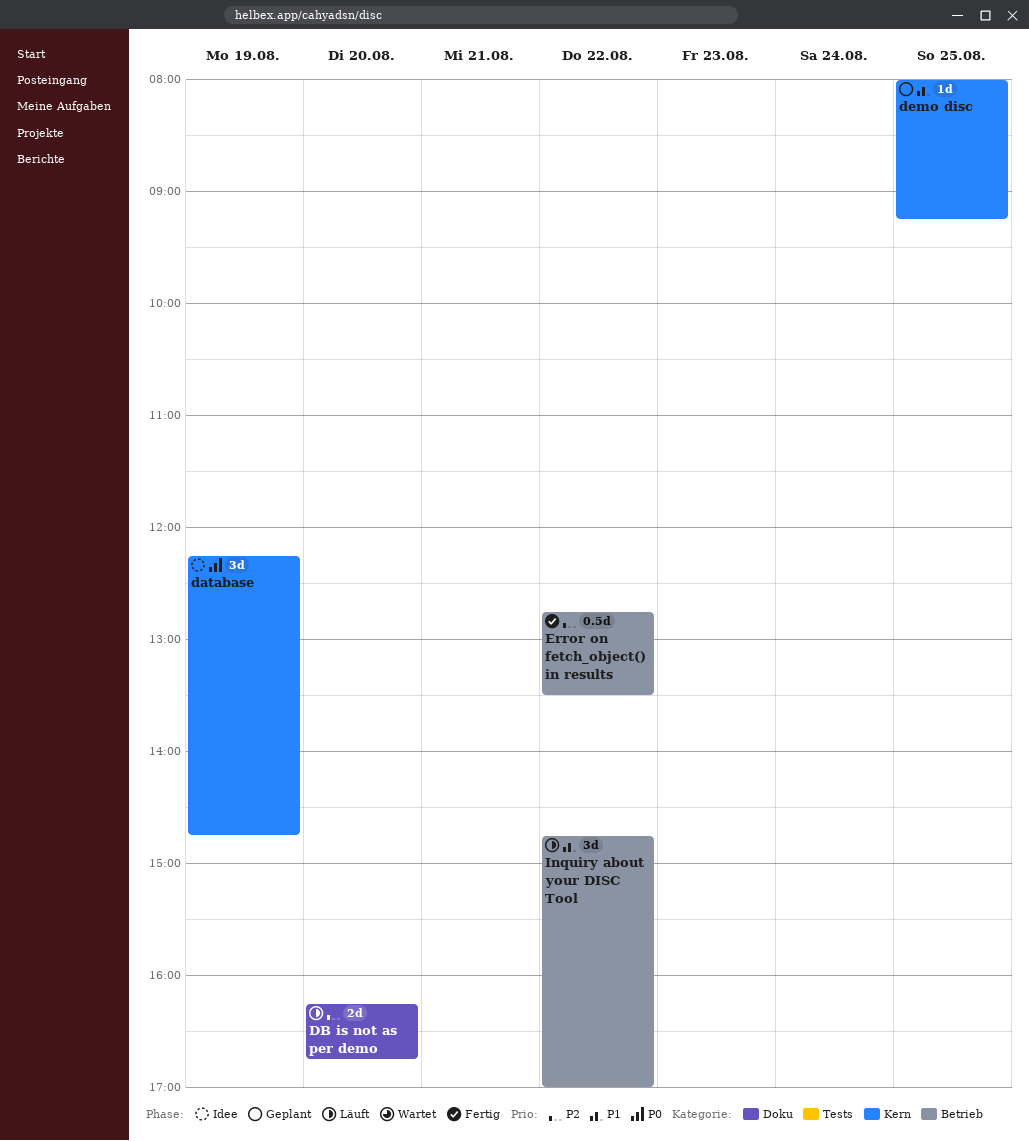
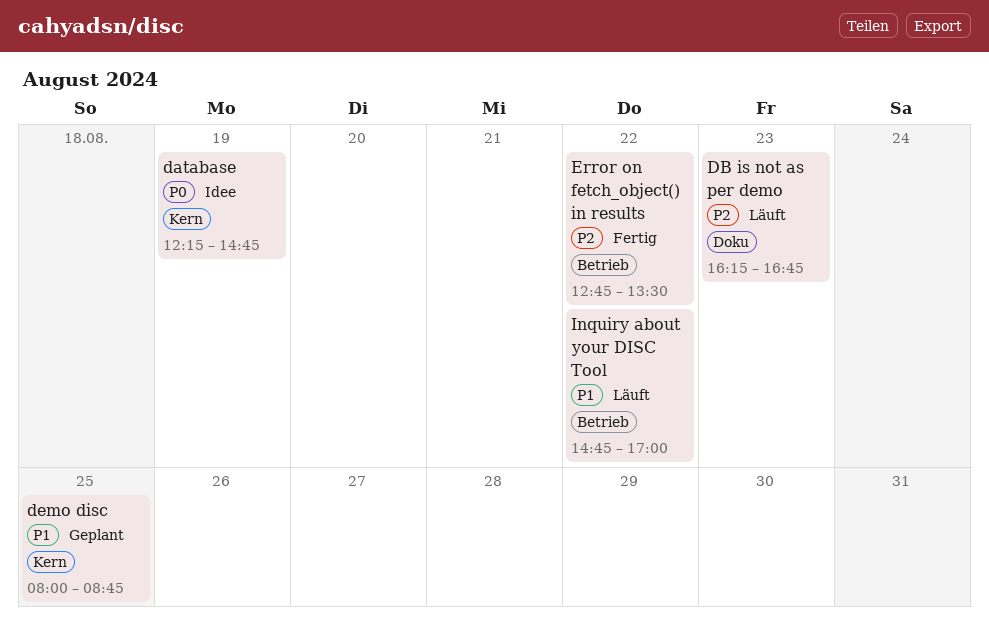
DB is not as per demo, day: Aug 20 -> Aug 23
demo disc, ends: 09:15 -> 08:45

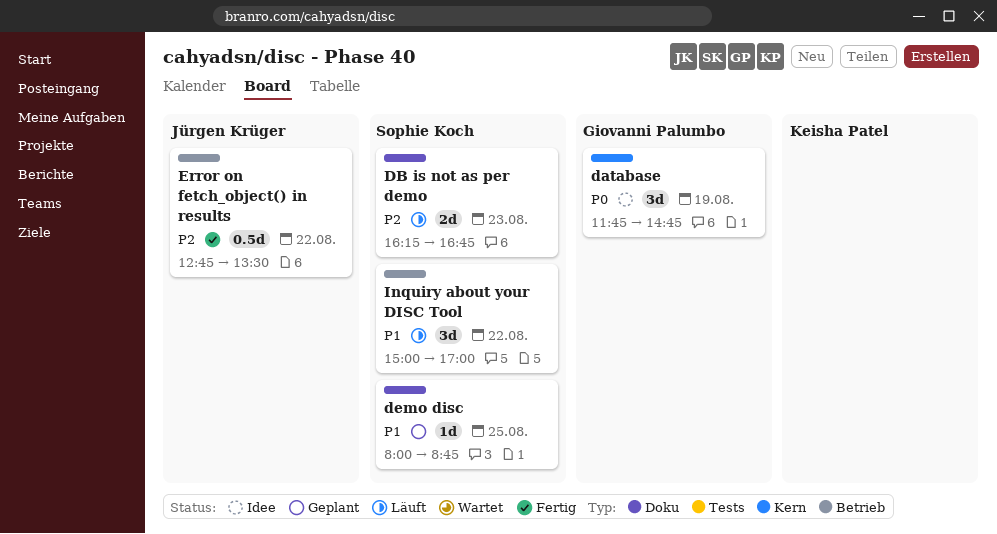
database, begins: 12:15 -> 11:45
demo disc, label: Kern -> Doku
Inquiry about your DISC Tool, begins: 14:45 -> 15:00

